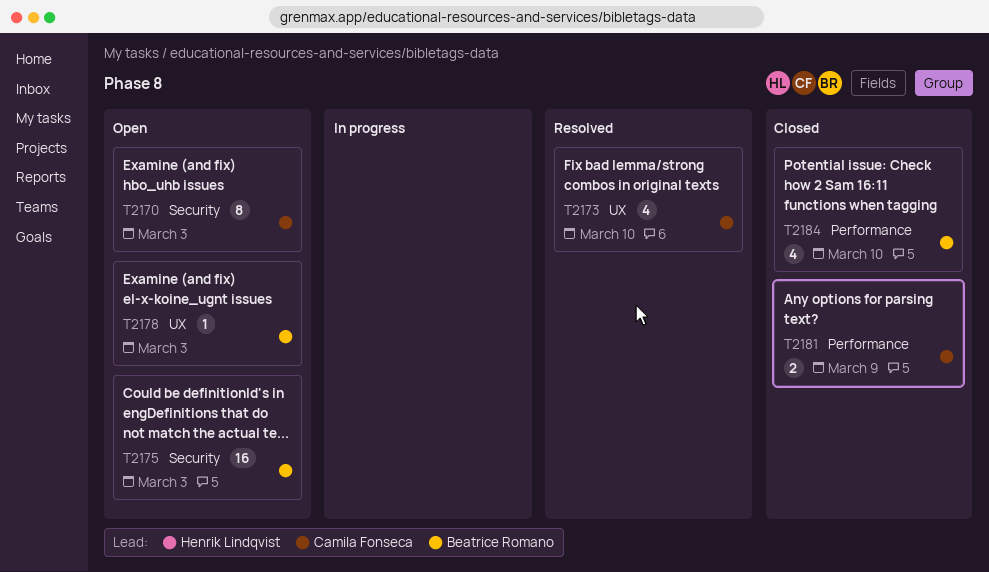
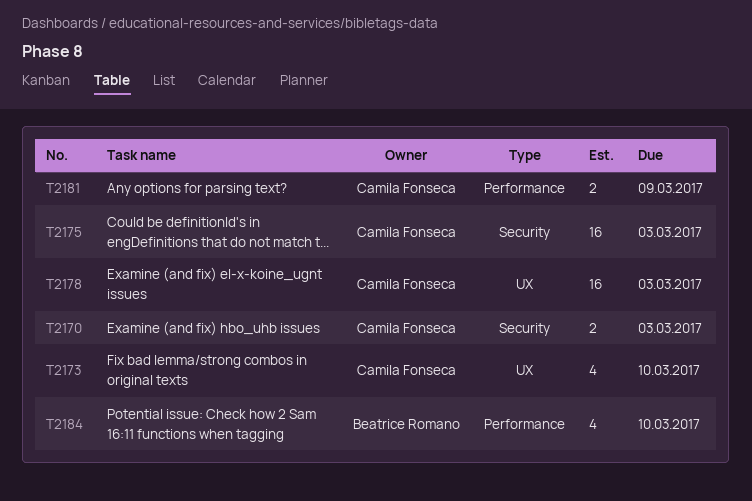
T2170, estimate: 8 -> 2
T2175, owner: Beatrice Romano -> Camila Fonseca
T2178, owner: Beatrice Romano -> Camila Fonseca
T2178, estimate: 1 -> 16

